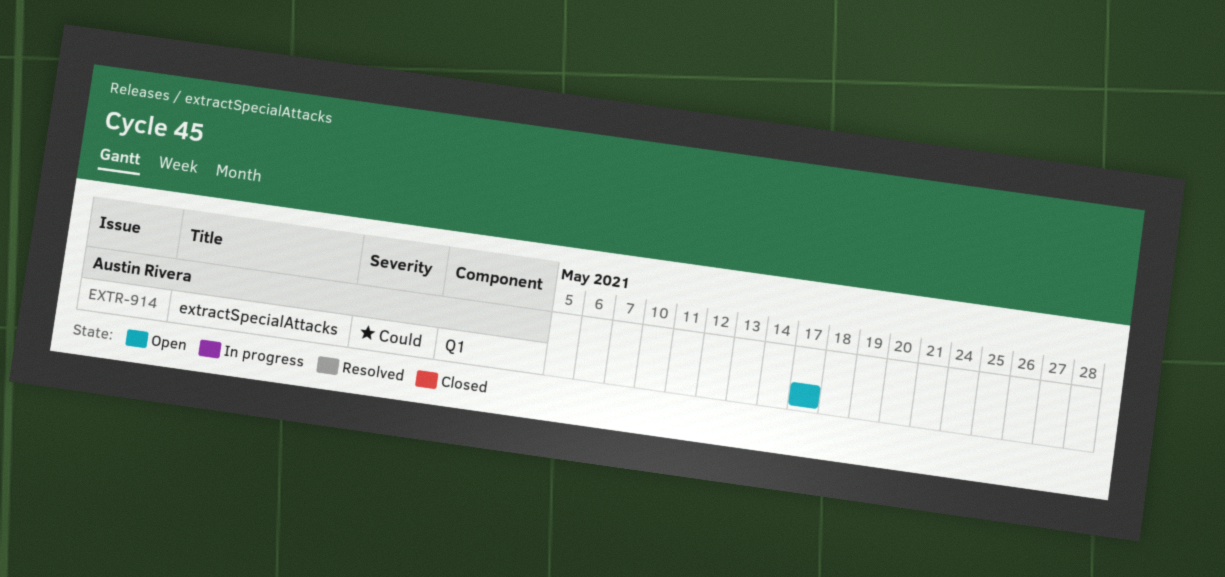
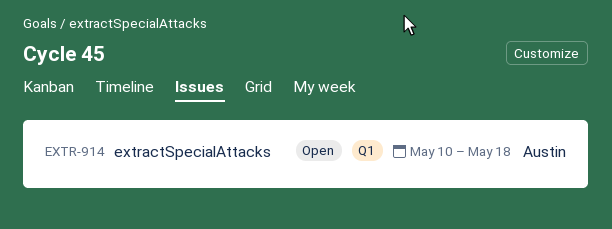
EXTR-914, start: May 17 -> May 10
EXTR-914, due: May 17 -> May 18

